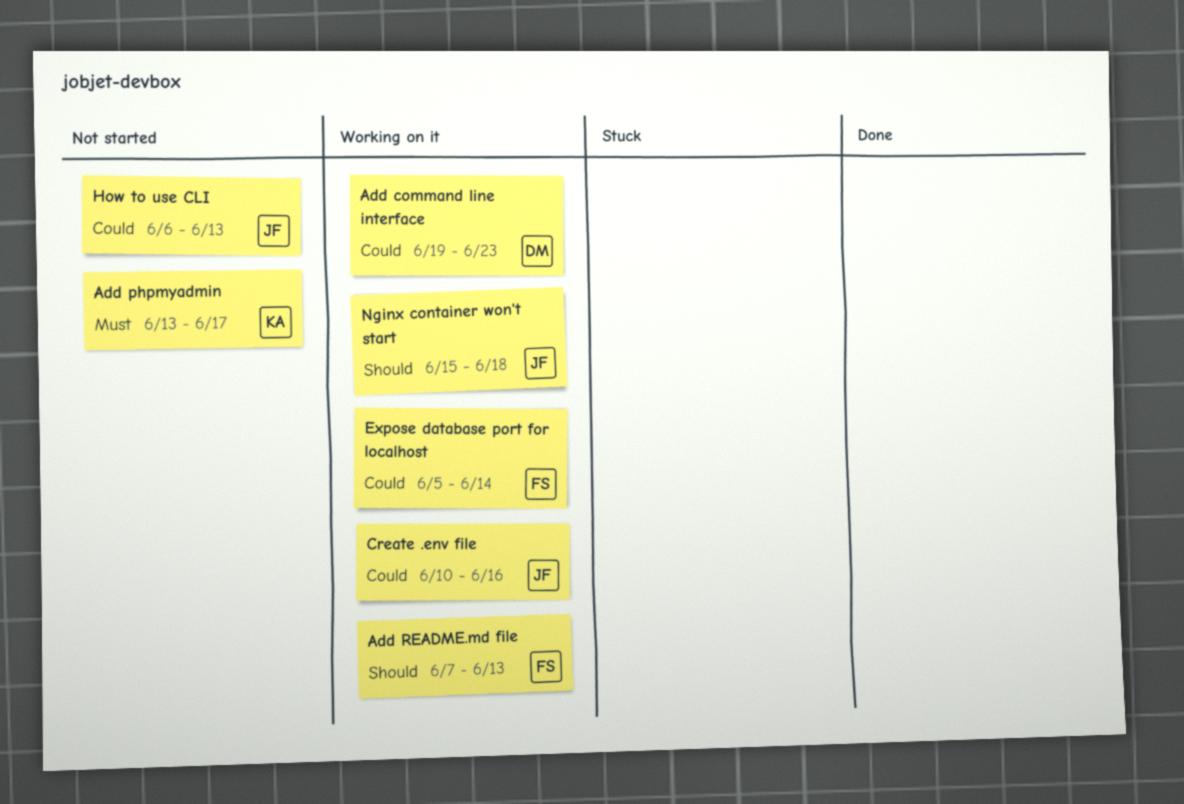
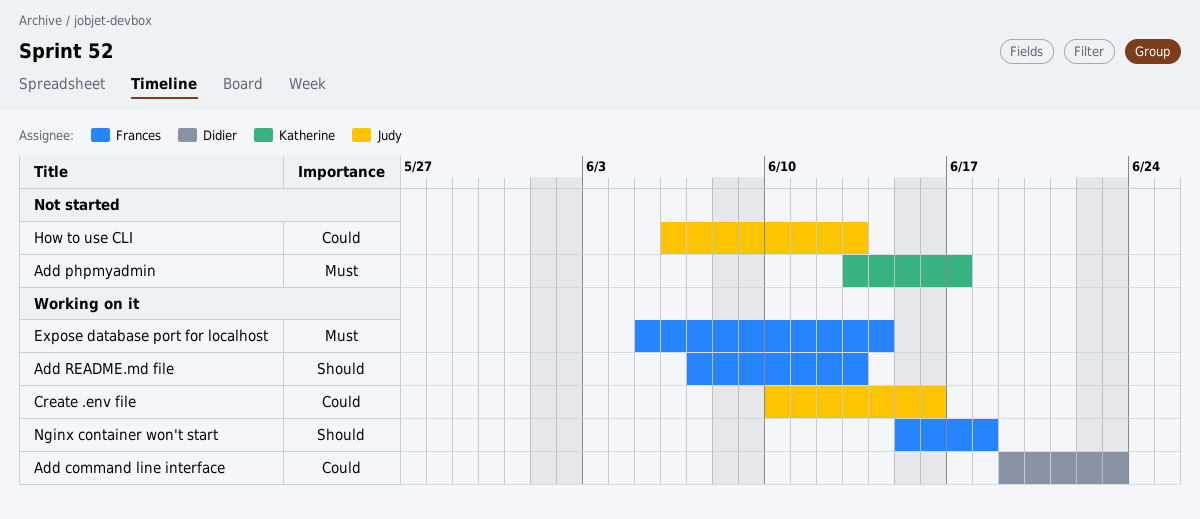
Expose database port for localhost, priority: Could -> Must
Nginx container won't start, owner: Judy -> Frances

